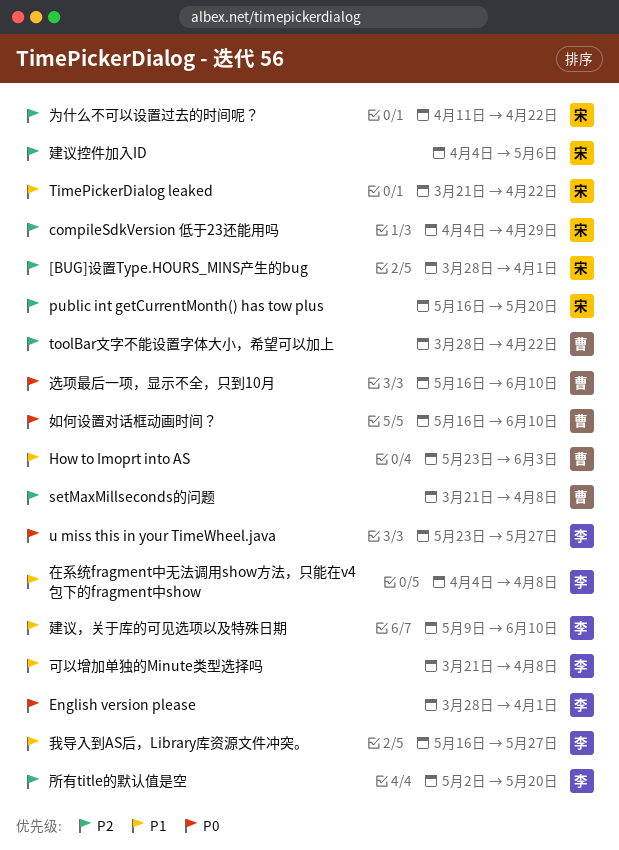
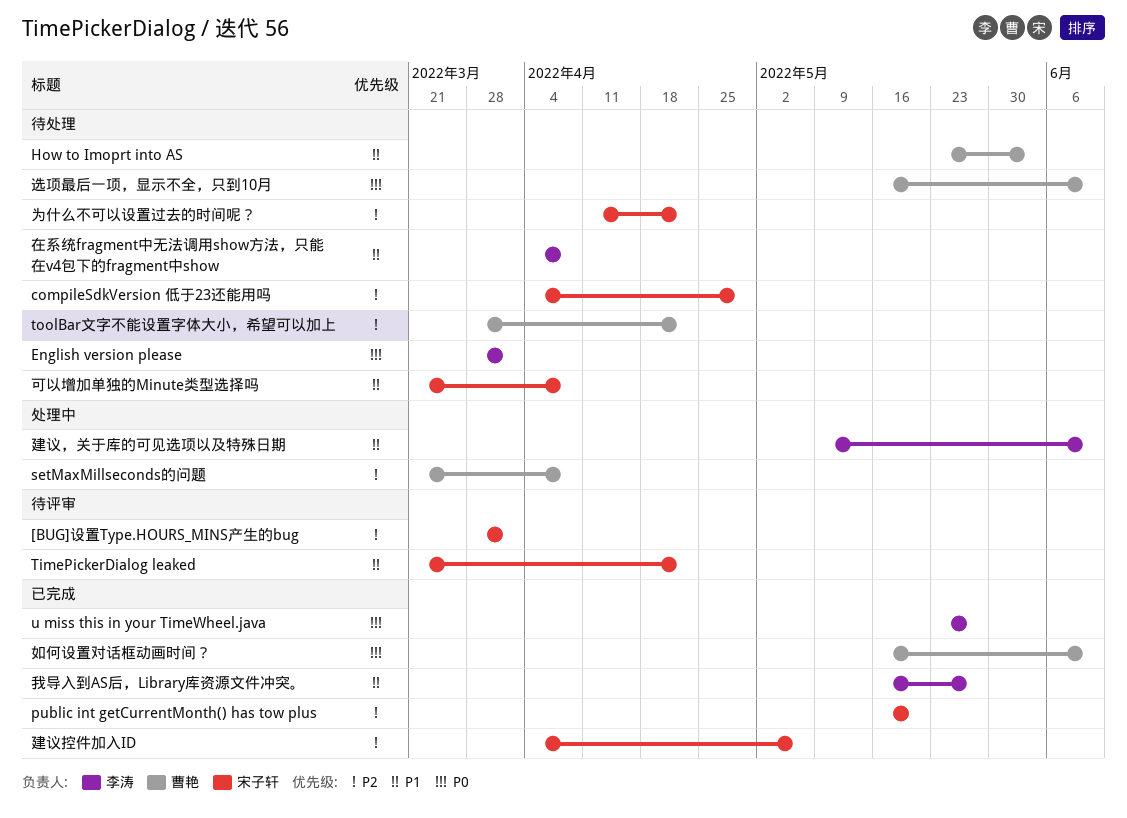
可以增加单独的Minute类型选择吗, owner: 李涛 -> 宋子轩
所有title的默认值是空: present -> none

